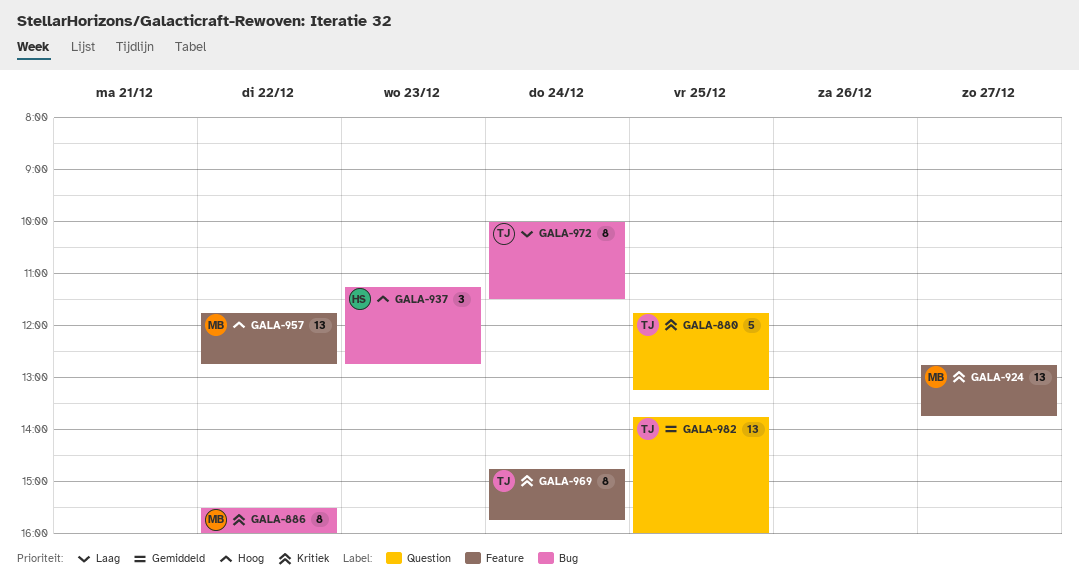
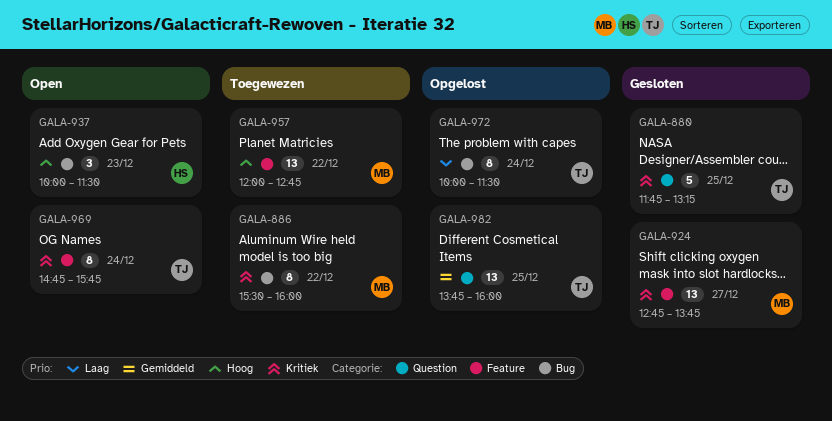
GALA-937, begins: 11:15 -> 10:00
GALA-937, ends: 12:45 -> 11:30
GALA-957, begins: 11:45 -> 12:00

